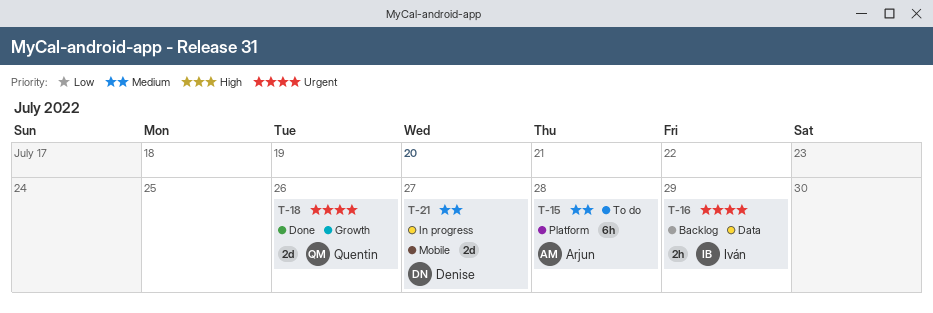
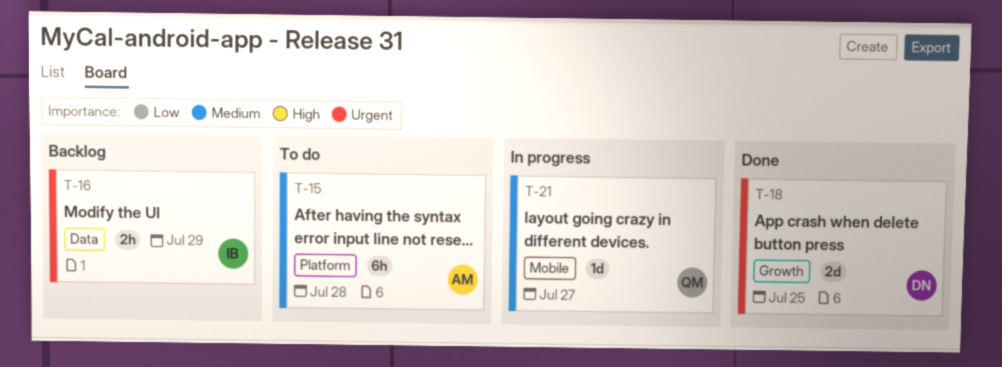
T-18, owner: Quentin -> Denise
T-18, due: Jul 26 -> Jul 25
T-21, owner: Denise -> Quentin
T-21, estimate: 2d -> 1d

